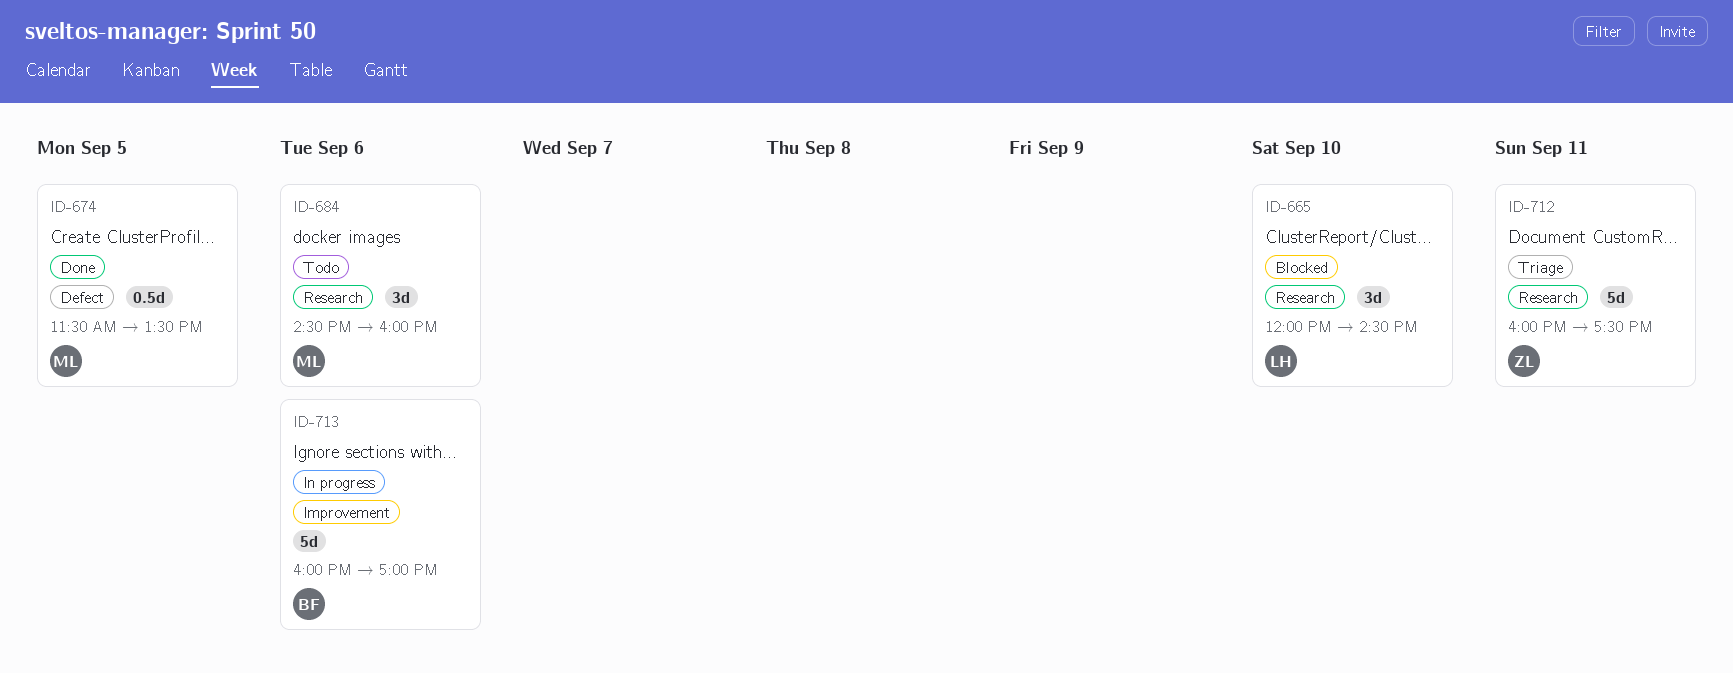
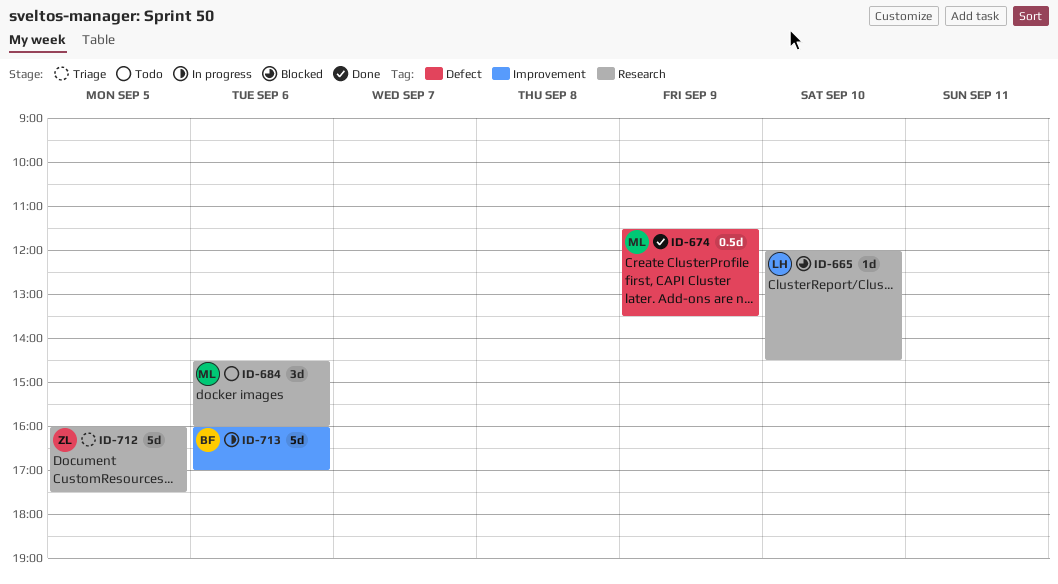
ID-665, estimate: 3d -> 1d
ID-674, day: Sep 5 -> Sep 9
ID-712, day: Sep 11 -> Sep 5

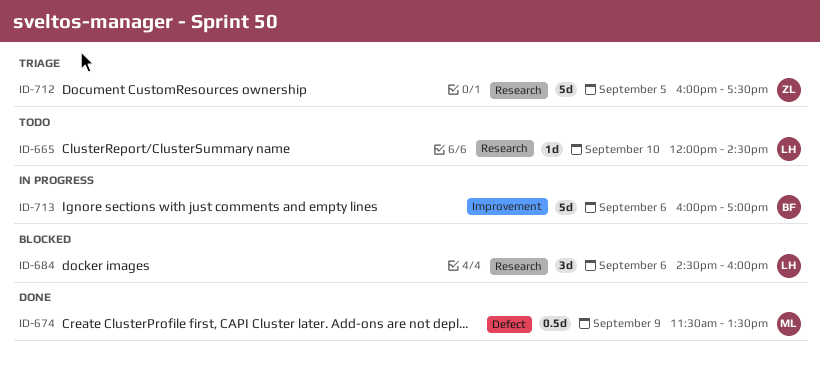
ID-665, status: Blocked -> Todo
ID-684, status: Todo -> Blocked
ID-684, owner: ML -> LH

